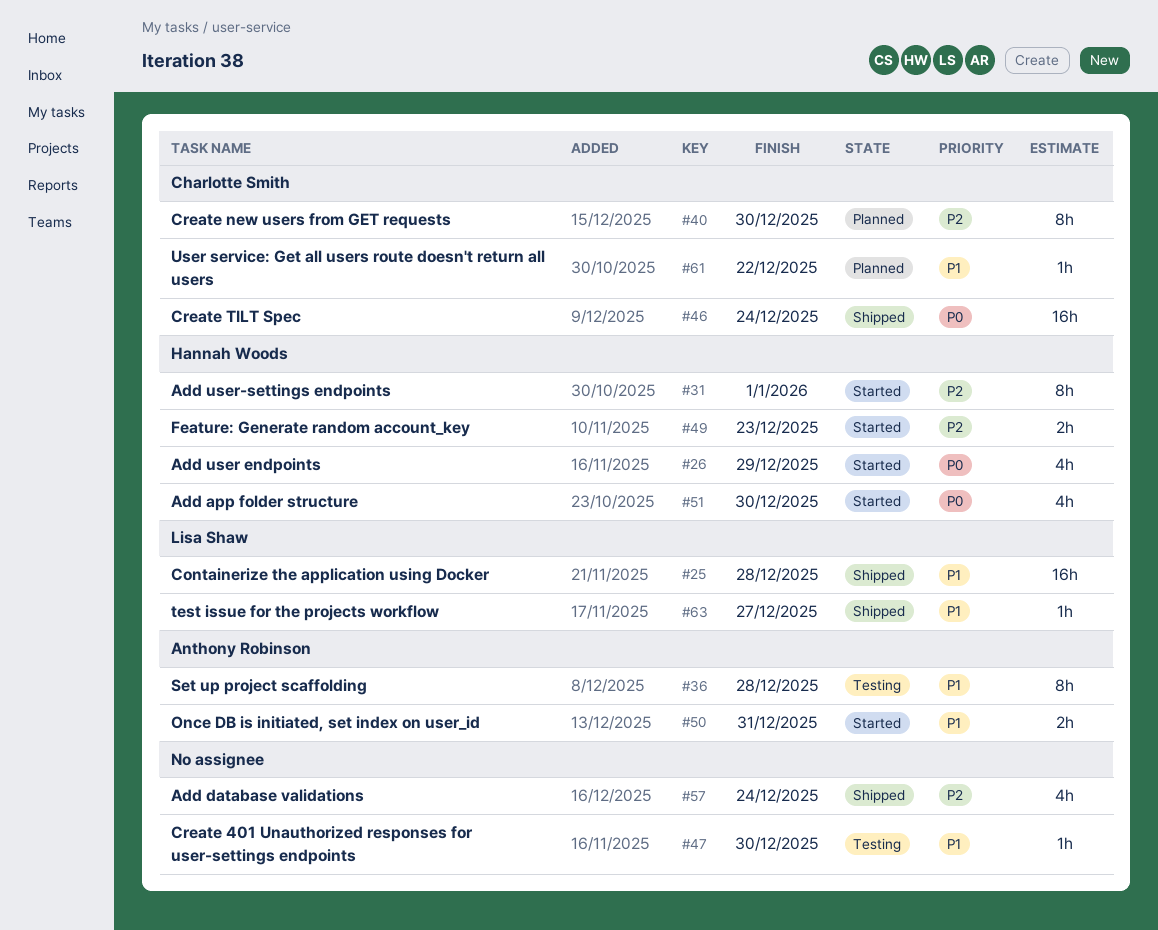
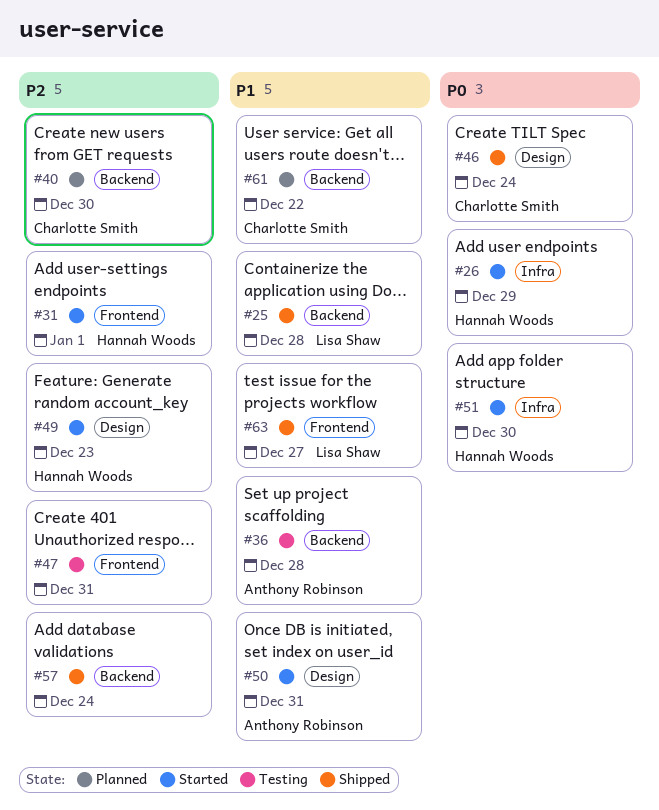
#47, priority: P1 -> P2
#47, due: Dec 30 -> Dec 31

